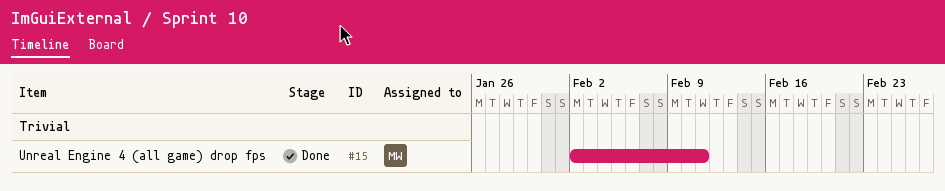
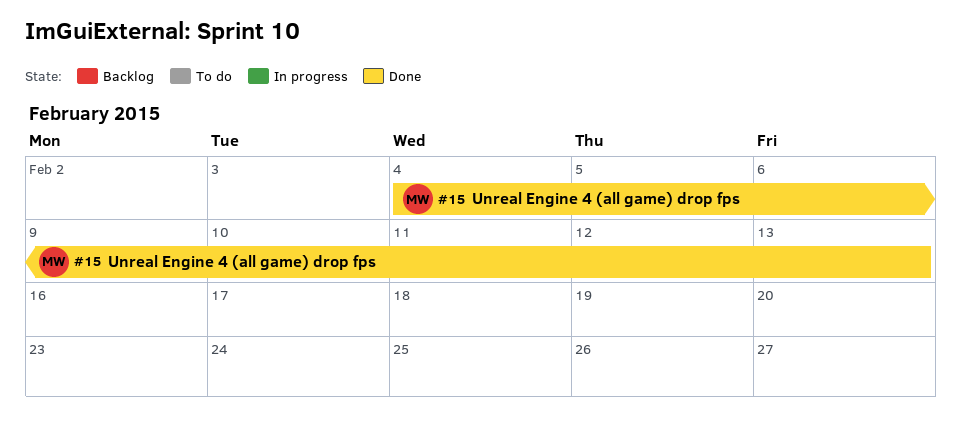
#15, start: Feb 2 -> Feb 4
#15, due: Feb 11 -> Feb 13

